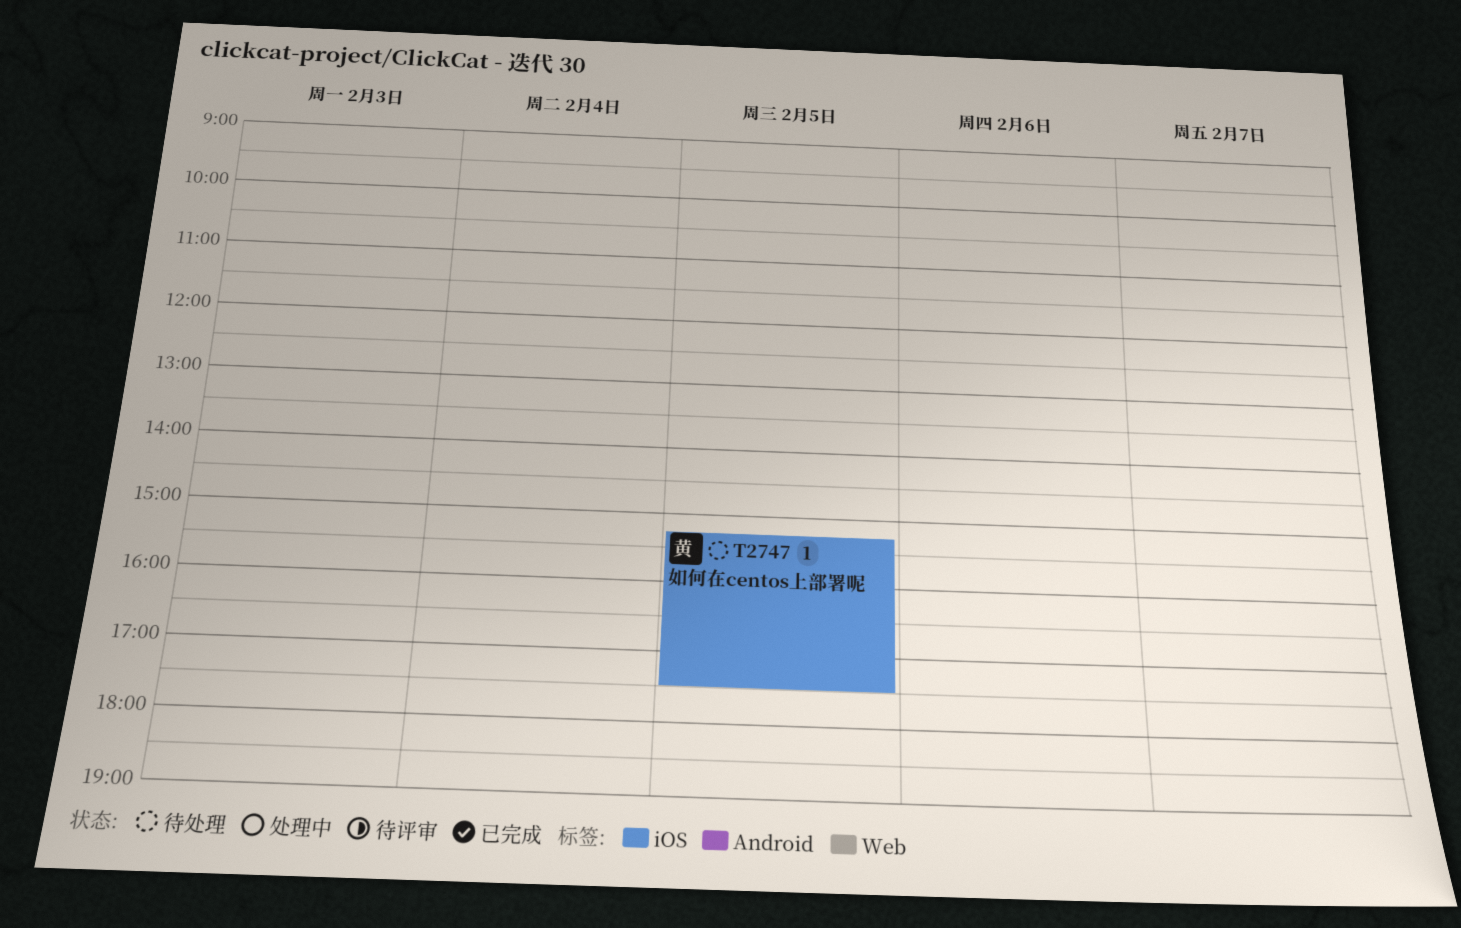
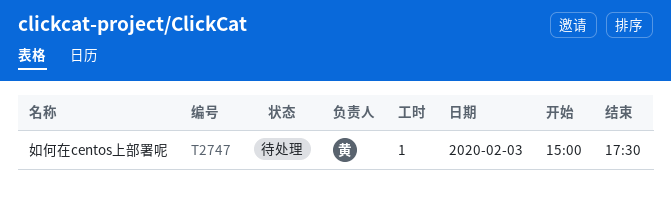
T2747, day: Feb 5 -> Feb 3
T2747, begins: 15:15 -> 15:00

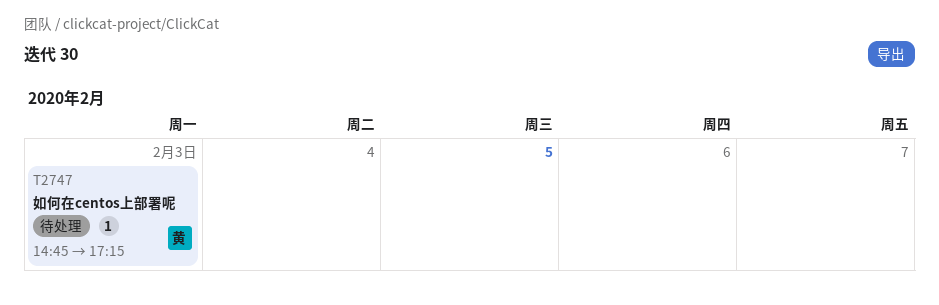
T2747, begins: 15:00 -> 14:45
T2747, ends: 17:30 -> 17:15

